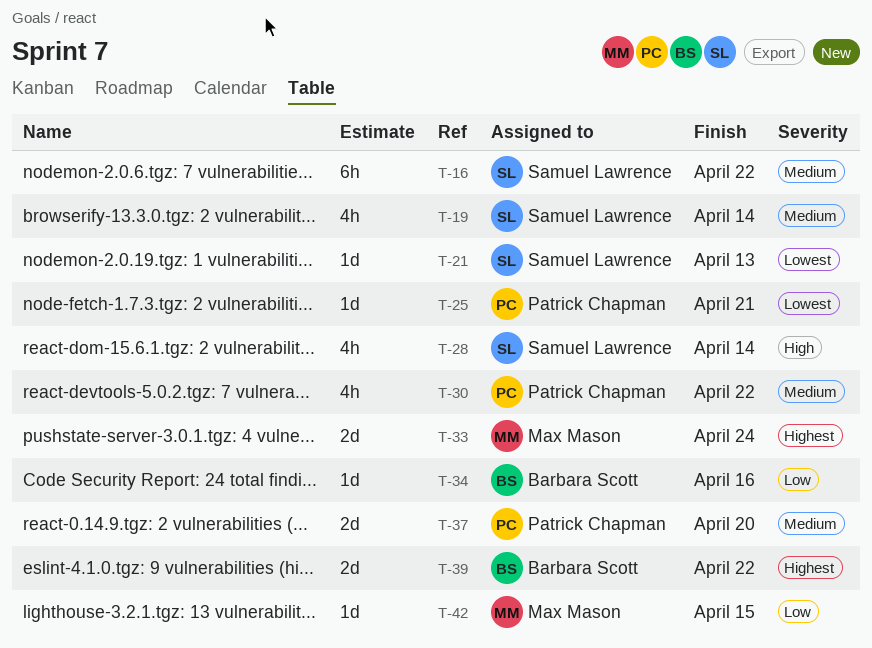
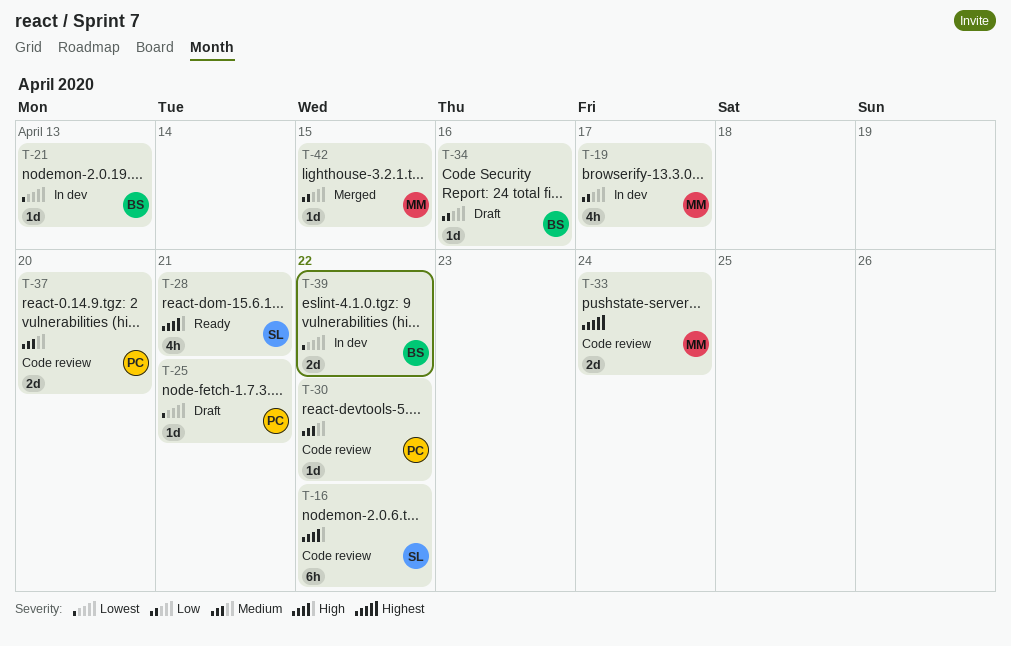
T-16, priority: Medium -> High
T-19, owner: Samuel Lawrence -> Max Mason
T-19, priority: Medium -> Low
T-19, due: Apr 14 -> Apr 17
T-21, owner: Samuel Lawrence -> Barbara Scott
T-28, due: Apr 14 -> Apr 21
T-30, estimate: 4h -> 1d
T-39, priority: Highest -> Lowest

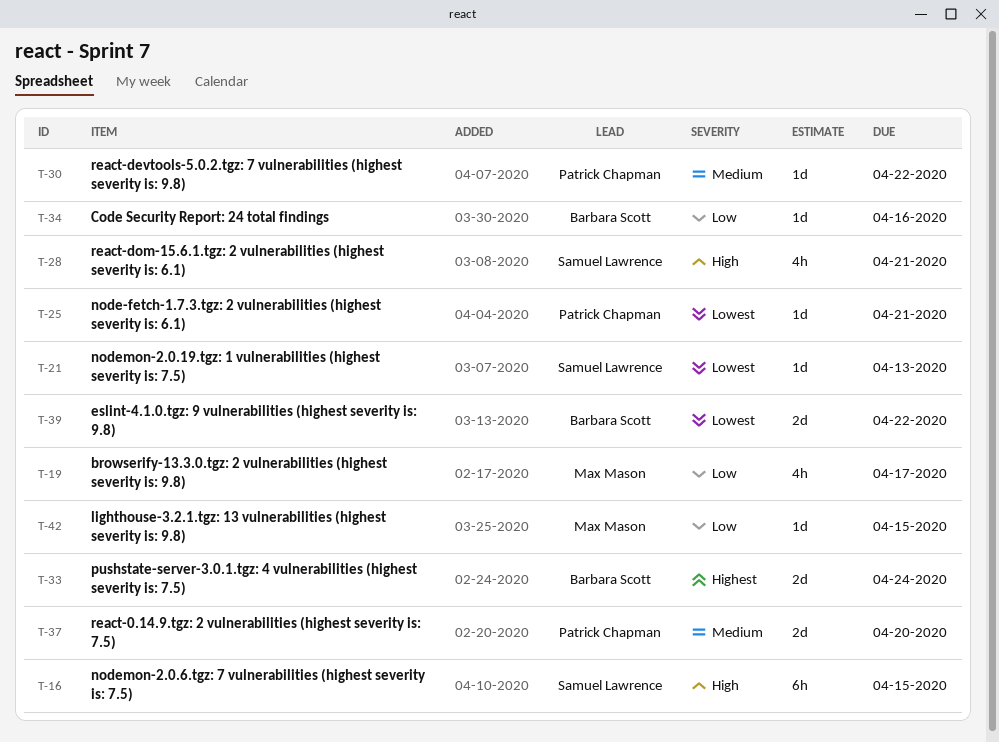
T-16, due: Apr 22 -> Apr 15
T-21, owner: Barbara Scott -> Samuel Lawrence
T-33, owner: Max Mason -> Barbara Scott

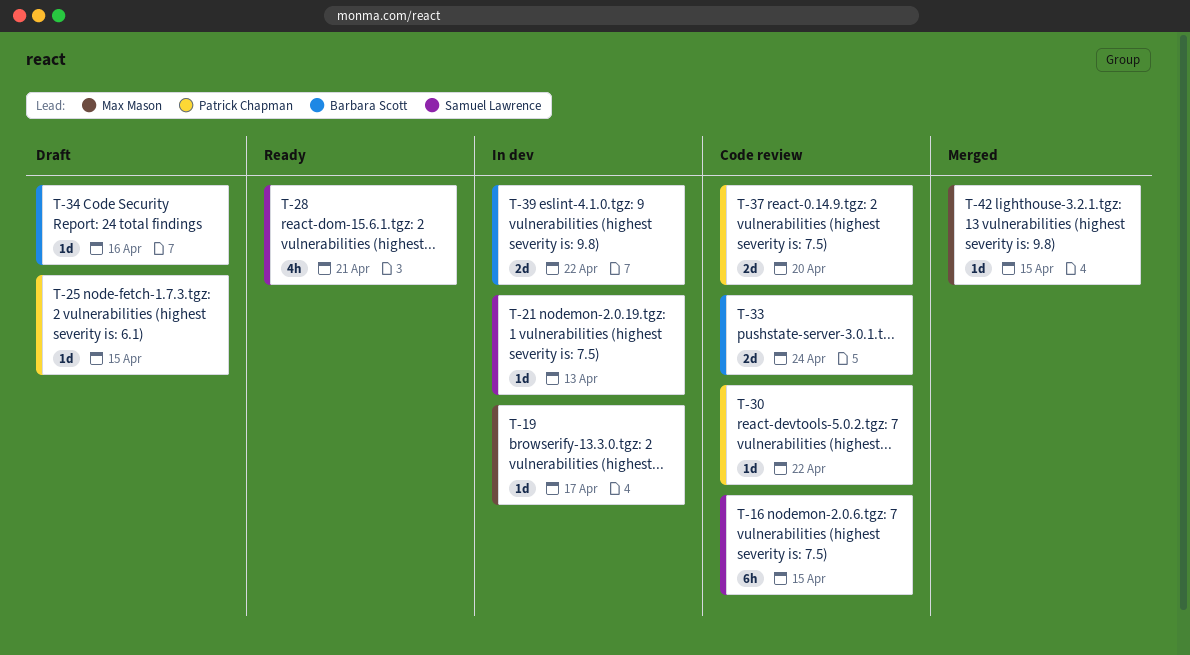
T-19, estimate: 4h -> 1d
T-25, due: Apr 21 -> Apr 15

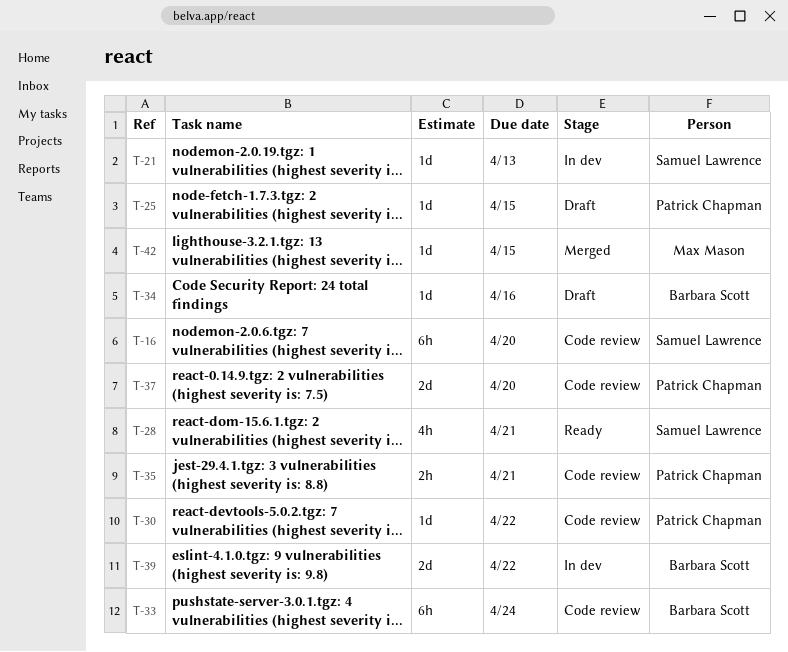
T-16, due: Apr 15 -> Apr 20
T-19: present -> none
T-33, estimate: 2d -> 6h
T-35: none -> present

